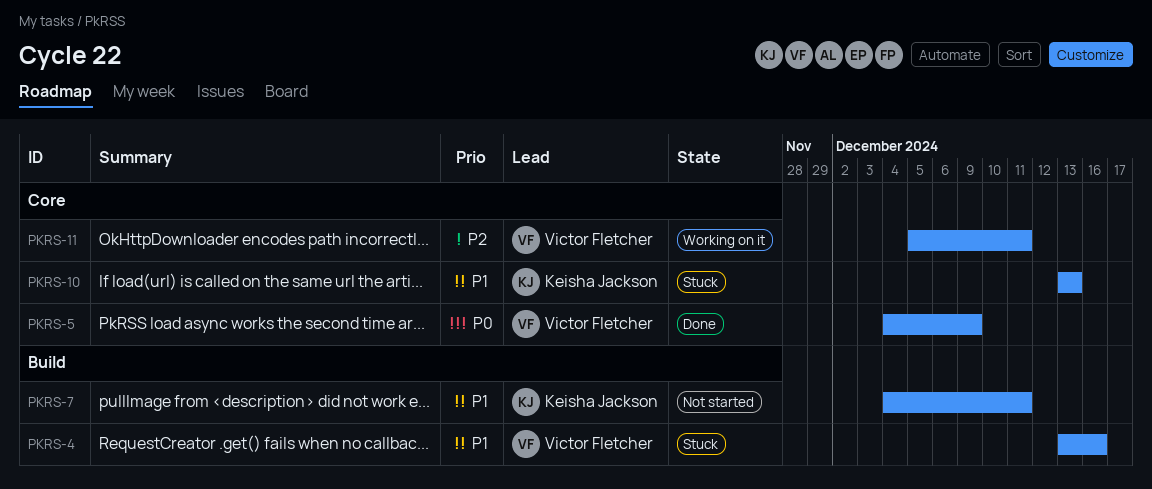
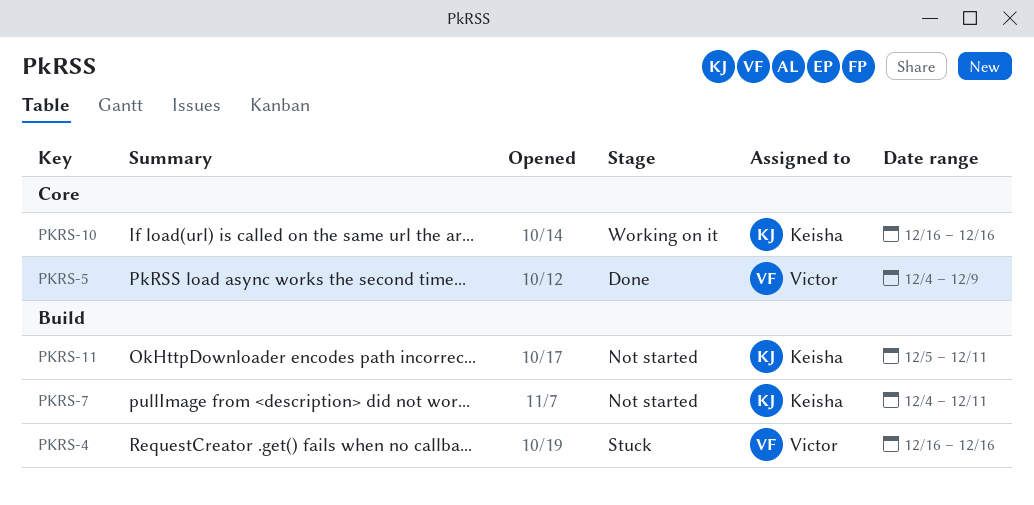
PKRS-4, start: Dec 13 -> Dec 16
PKRS-10, status: Stuck -> Working on it
PKRS-10, start: Dec 13 -> Dec 16
PKRS-10, due: Dec 13 -> Dec 16
PKRS-11, status: Working on it -> Not started
PKRS-11, owner: Victor Fletcher -> Keisha Jackson
PKRS-11, label: Core -> Build

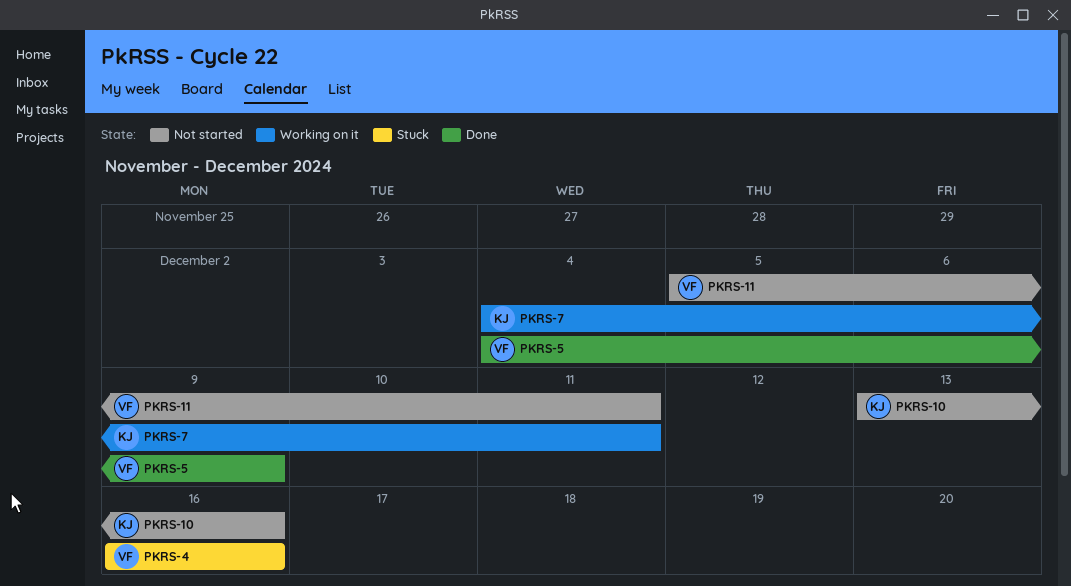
PKRS-7, status: Not started -> Working on it
PKRS-10, status: Working on it -> Not started
PKRS-10, start: Dec 16 -> Dec 13
PKRS-11, owner: Keisha -> Victor

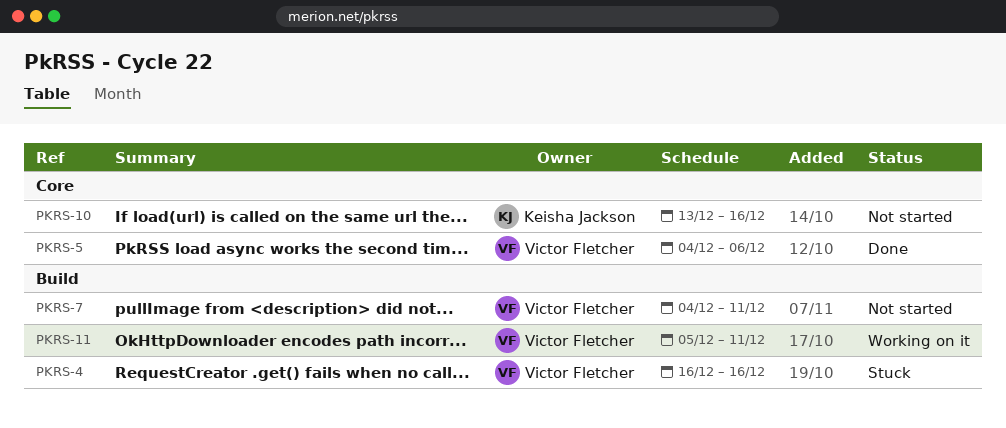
PKRS-5, due: Dec 9 -> Dec 6
PKRS-7, status: Working on it -> Not started
PKRS-7, owner: Keisha Jackson -> Victor Fletcher
PKRS-11, status: Not started -> Working on it

